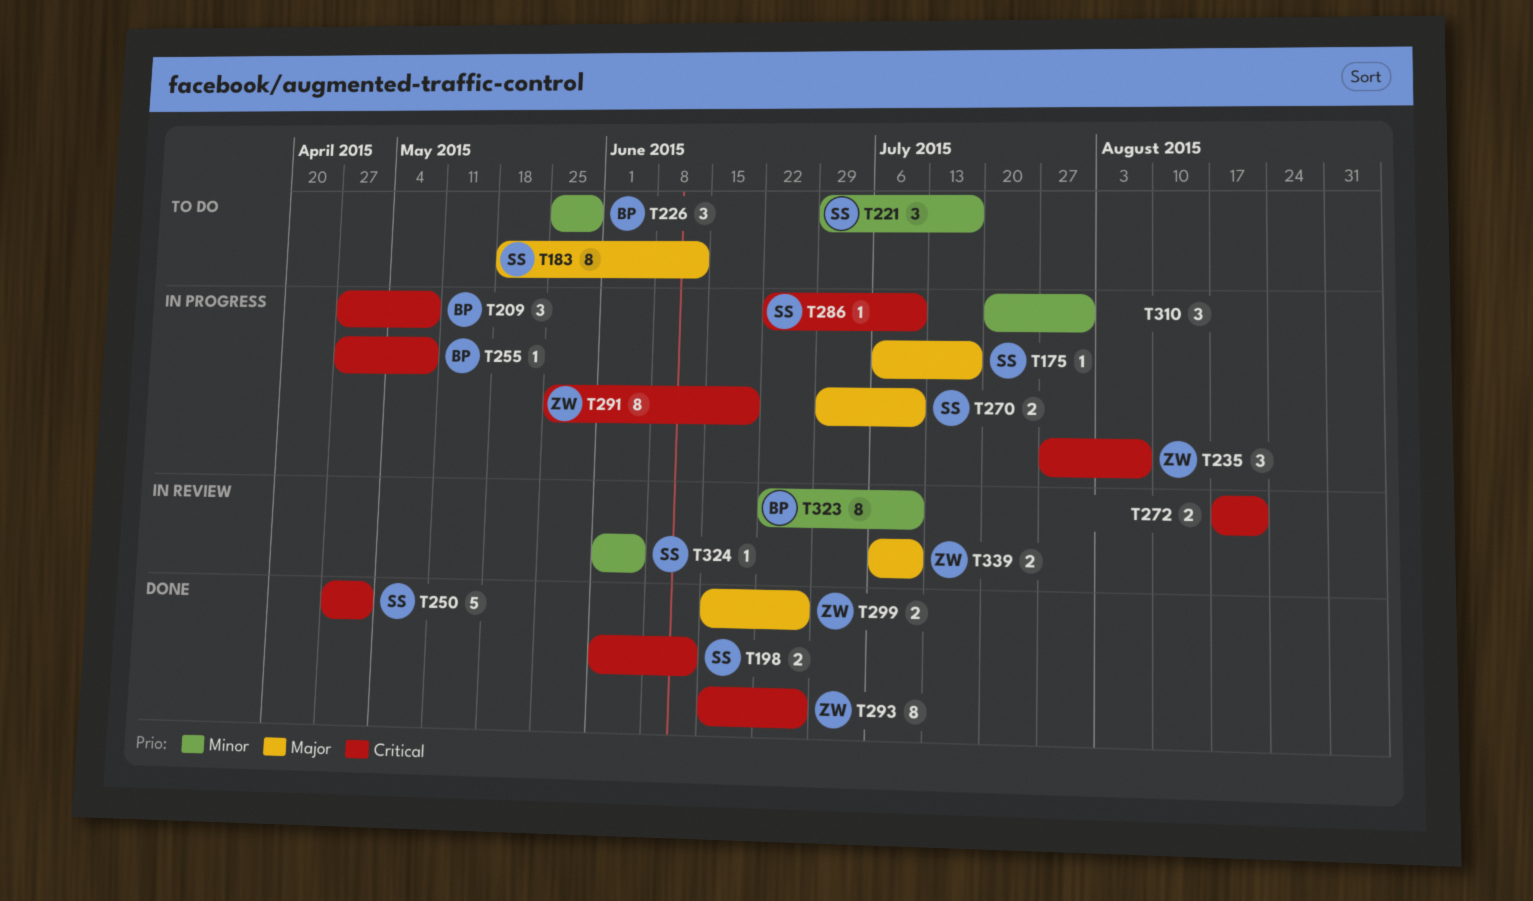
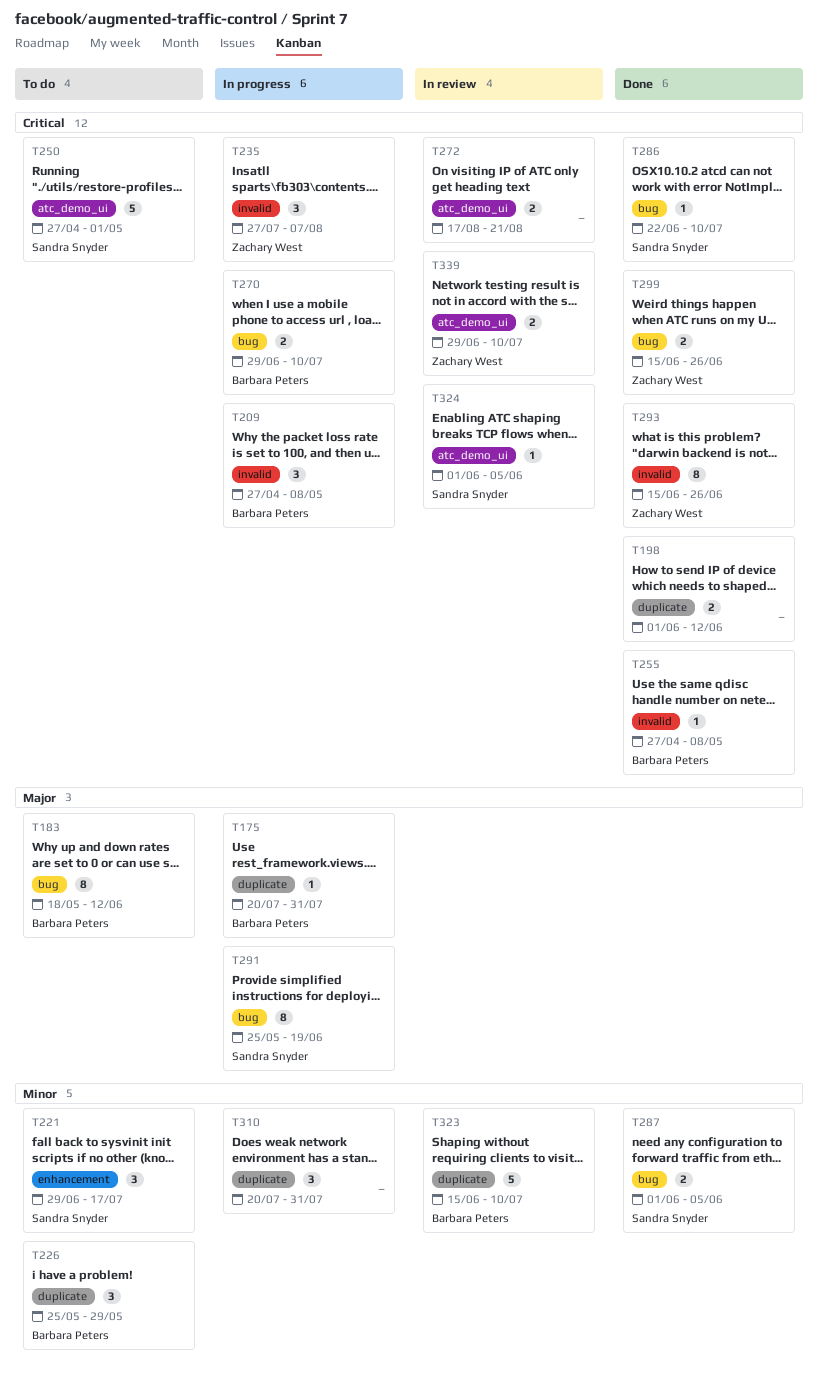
T175, owner: Sandra Snyder -> Barbara Peters
T175, start: Jul 6 -> Jul 20
T175, due: Jul 17 -> Jul 31
T183, owner: Sandra Snyder -> Barbara Peters
T198, owner: Sandra Snyder -> none
T250, status: Done -> To do
T255, status: In progress -> Done
T270, owner: Sandra Snyder -> Barbara Peters
T270, priority: Major -> Critical
T286, status: In progress -> Done
T287: none -> present
T291, owner: Zachary West -> Sandra Snyder
T291, priority: Critical -> Major
T299, priority: Major -> Critical
T323, estimate: 8 -> 5
T323, start: Jun 22 -> Jun 15
T324, priority: Minor -> Critical
T339, priority: Major -> Critical
T339, start: Jul 6 -> Jun 29

